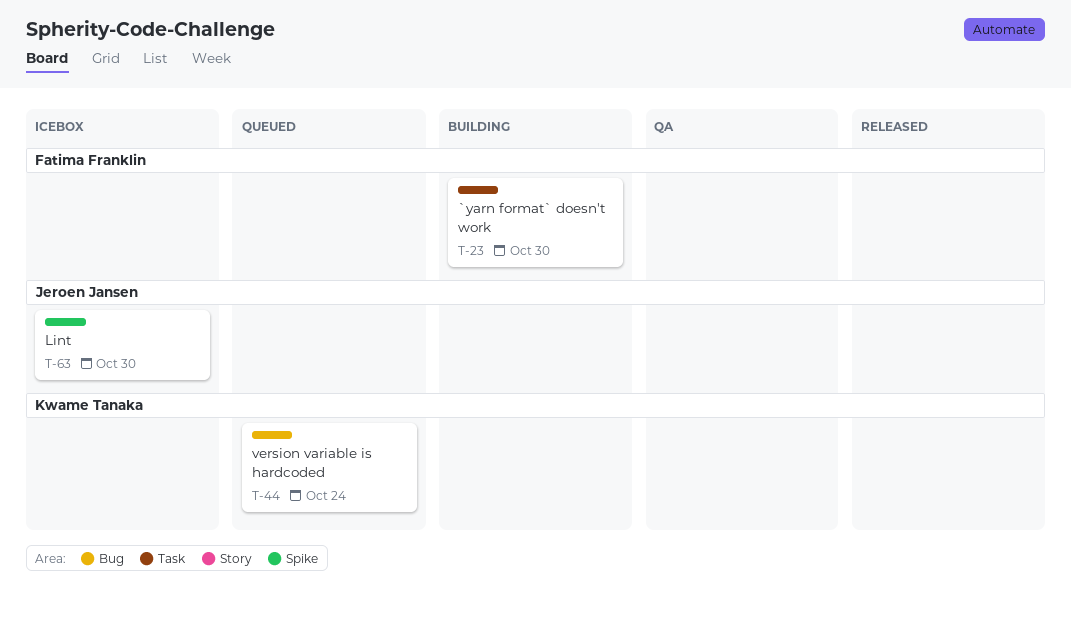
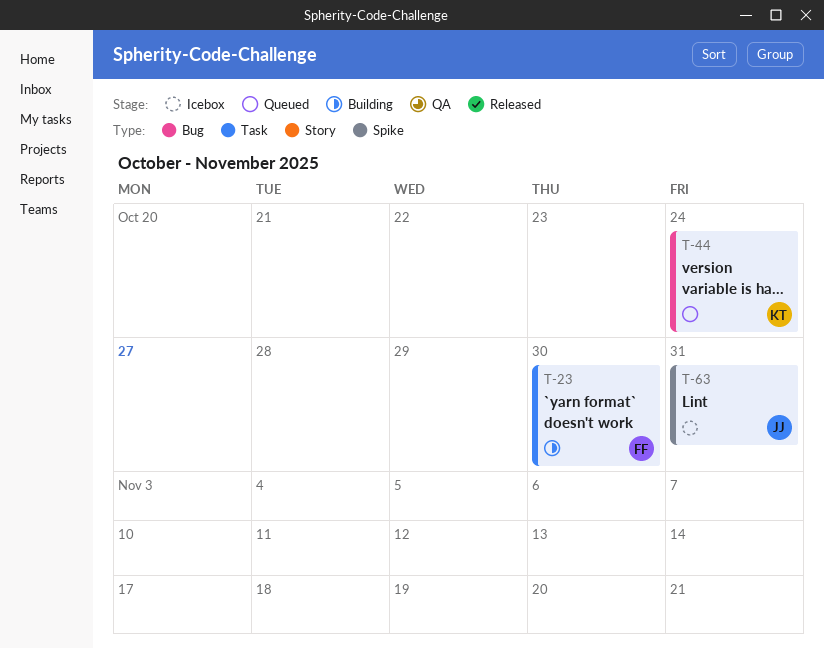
T-63, due: Oct 30 -> Oct 31

